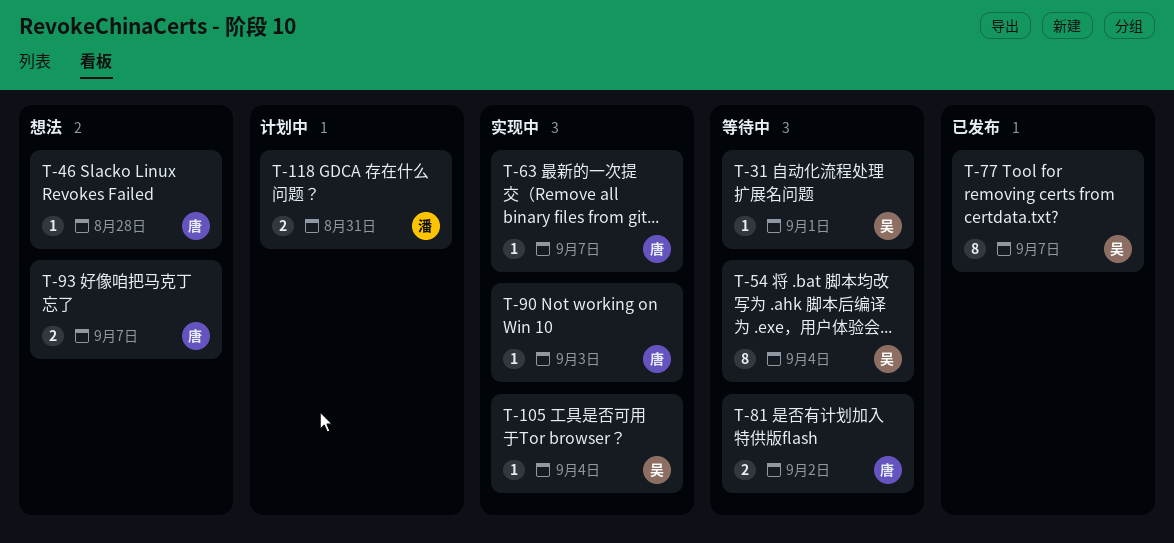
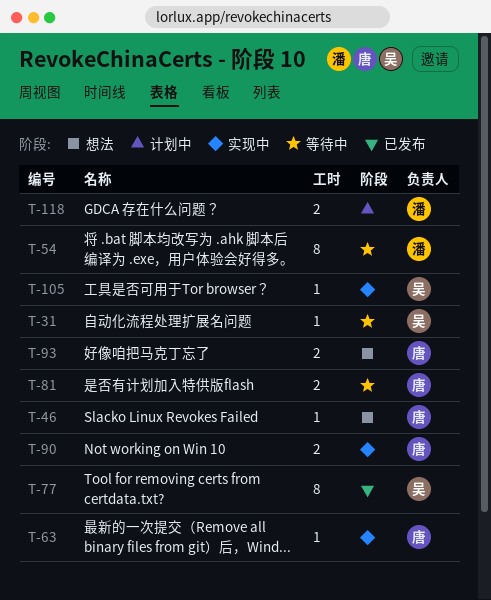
T-54, owner: 吴 -> 潘
T-90, estimate: 1 -> 2

